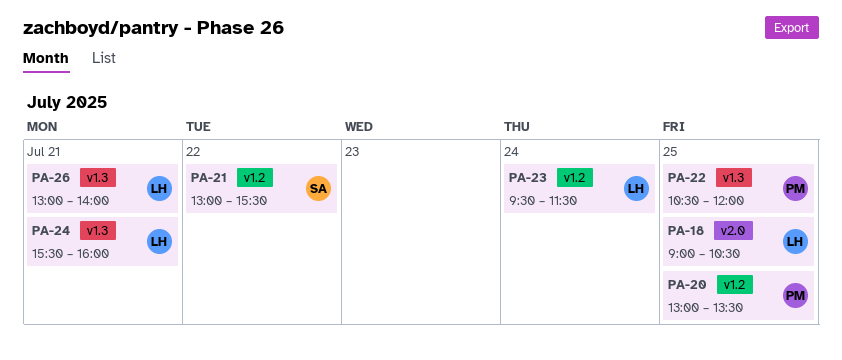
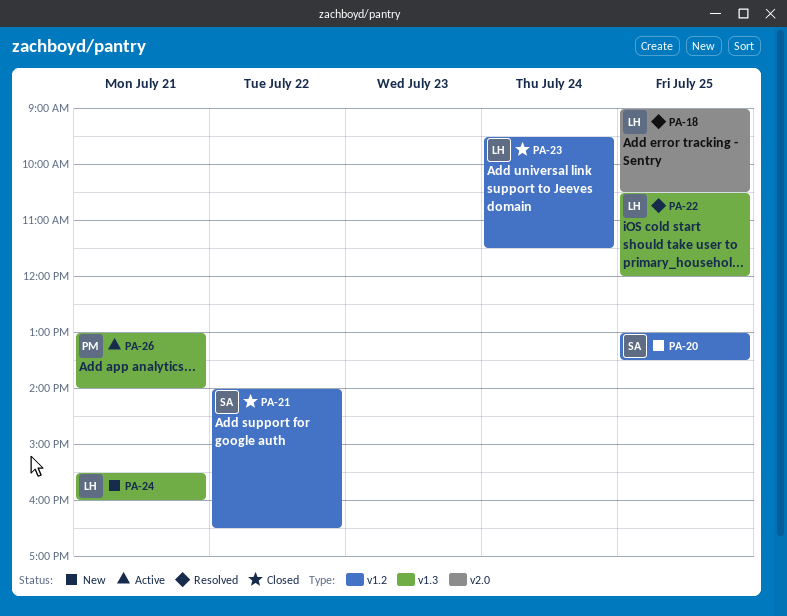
PA-20, owner: PM -> SA
PA-21, begins: 13:00 -> 14:00
PA-21, ends: 15:30 -> 16:30
PA-22, owner: PM -> LH
PA-26, owner: LH -> PM

